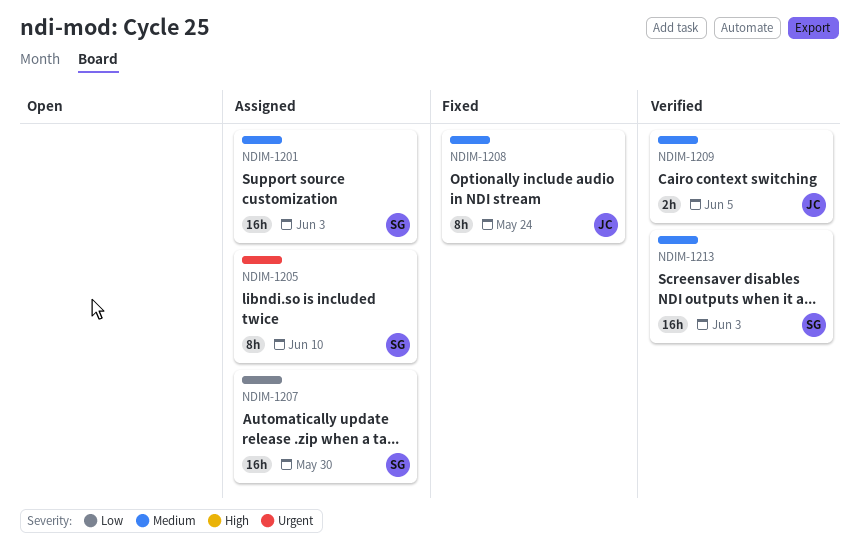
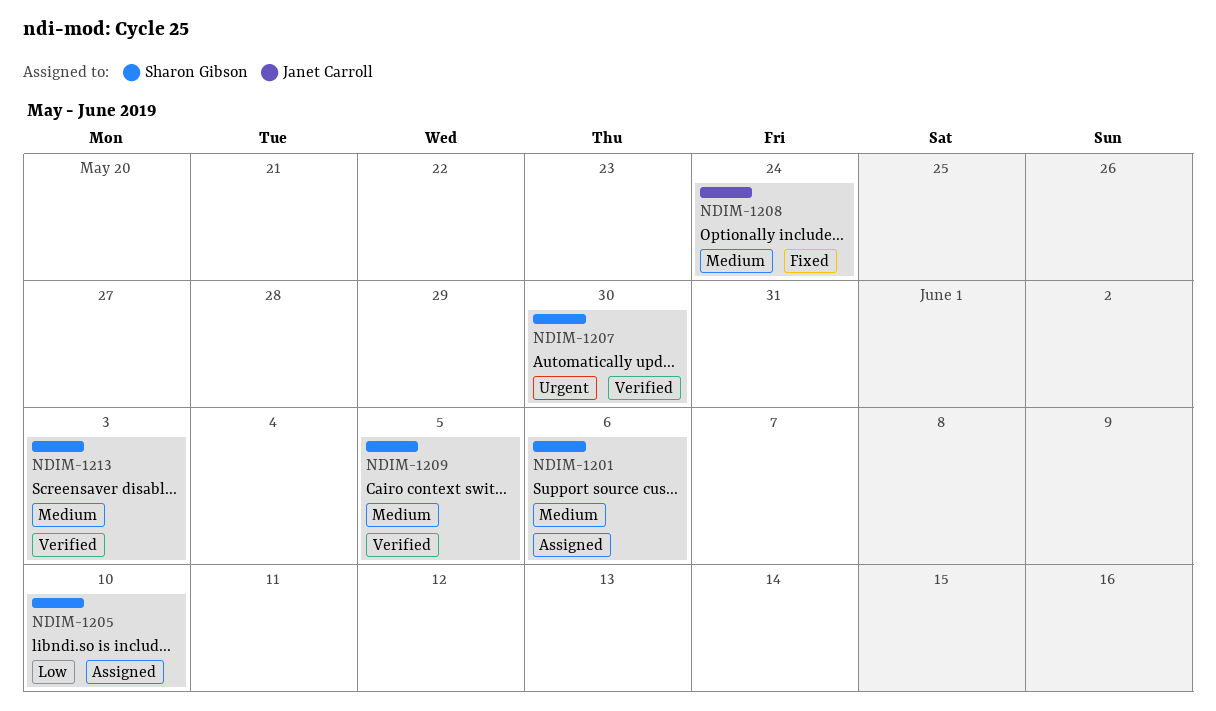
NDIM-1201, due: Jun 3 -> Jun 6
NDIM-1205, priority: Urgent -> Low
NDIM-1207, status: Assigned -> Verified
NDIM-1207, priority: Low -> Urgent
NDIM-1209, owner: Janet Carroll -> Sharon Gibson

